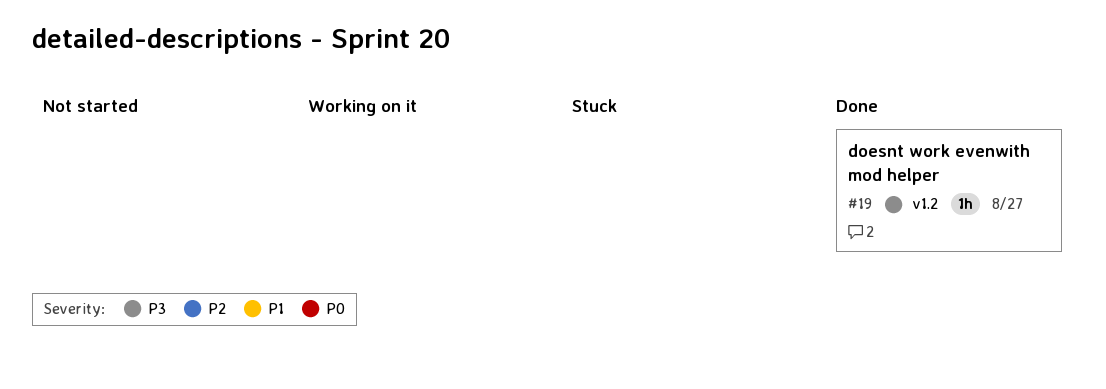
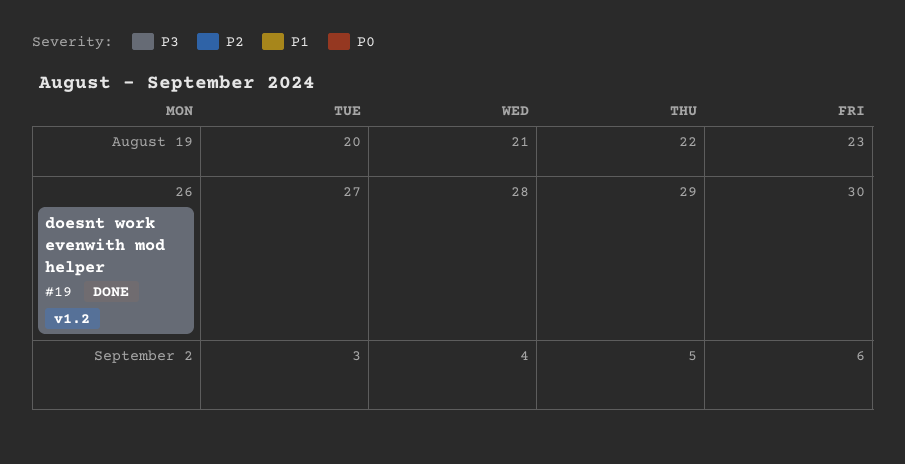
#19, due: Aug 27 -> Aug 26

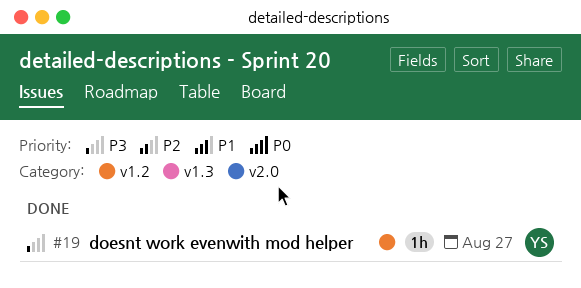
#19, due: Aug 26 -> Aug 27

